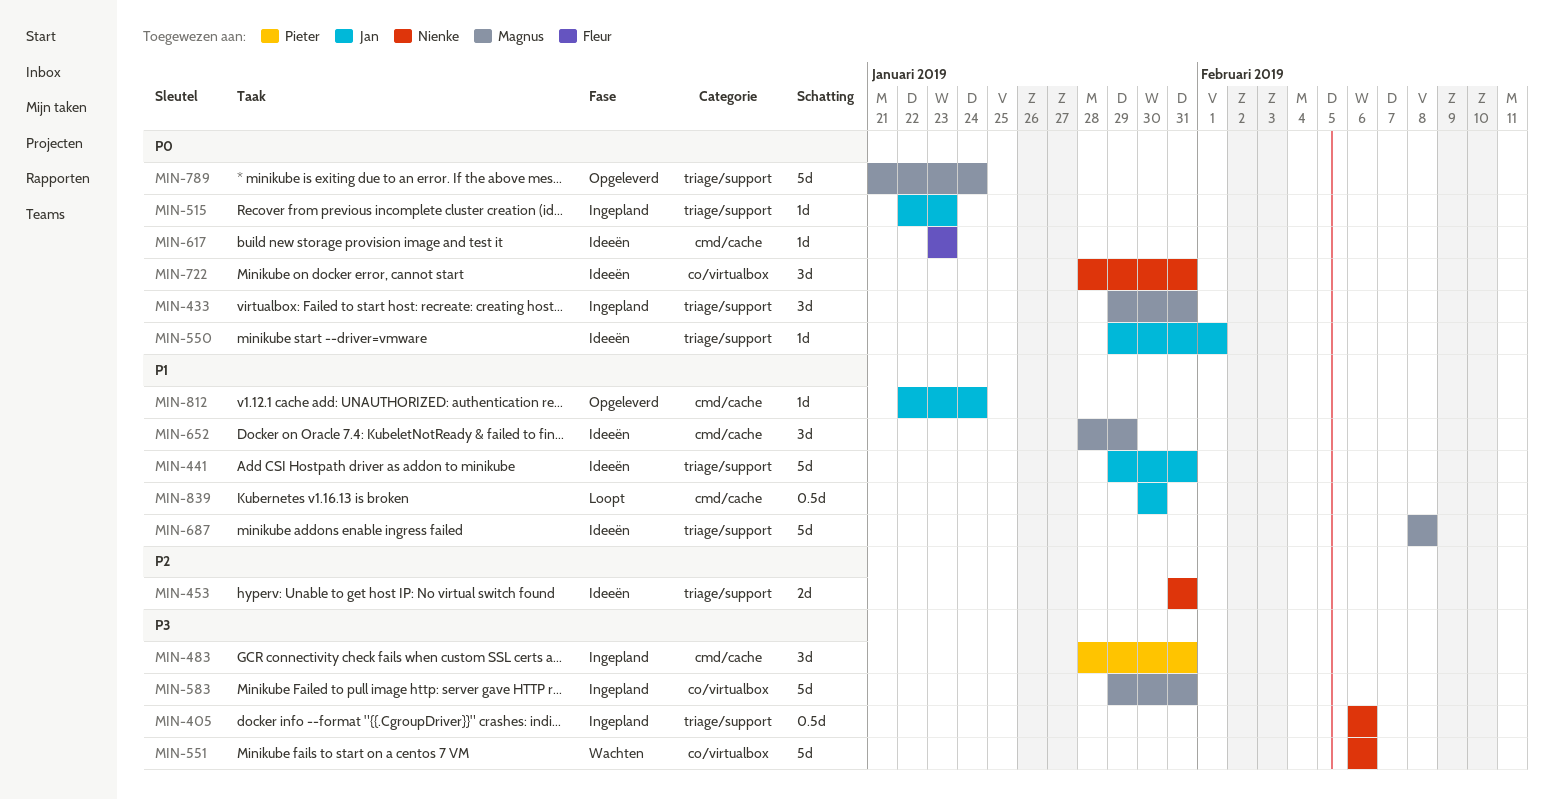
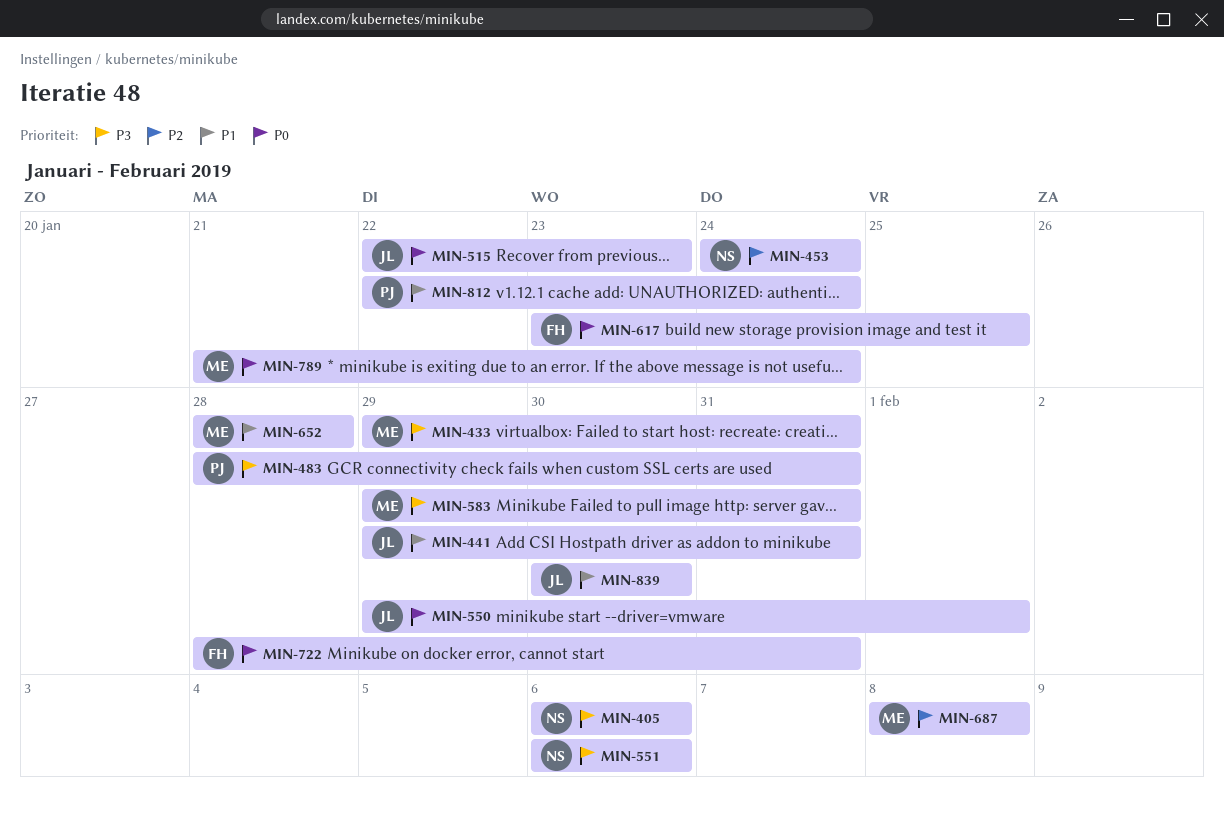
MIN-433, priority: P0 -> P3
MIN-453, start: Jan 31 -> Jan 24
MIN-453, due: Jan 31 -> Jan 24
MIN-617, due: Jan 23 -> Jan 25
MIN-652, due: Jan 29 -> Jan 28
MIN-687, priority: P1 -> P2
MIN-722, owner: Nienke -> Fleur
MIN-812, owner: Jan -> Pieter

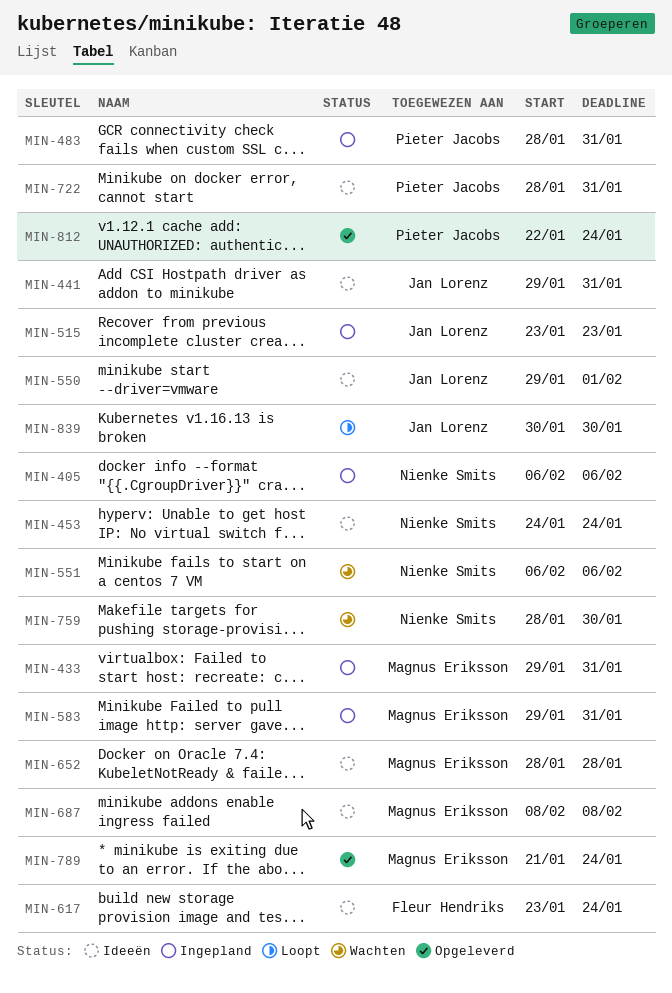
MIN-515, start: Jan 22 -> Jan 23
MIN-617, due: Jan 25 -> Jan 24
MIN-722, owner: Fleur Hendriks -> Pieter Jacobs
MIN-759: none -> present

